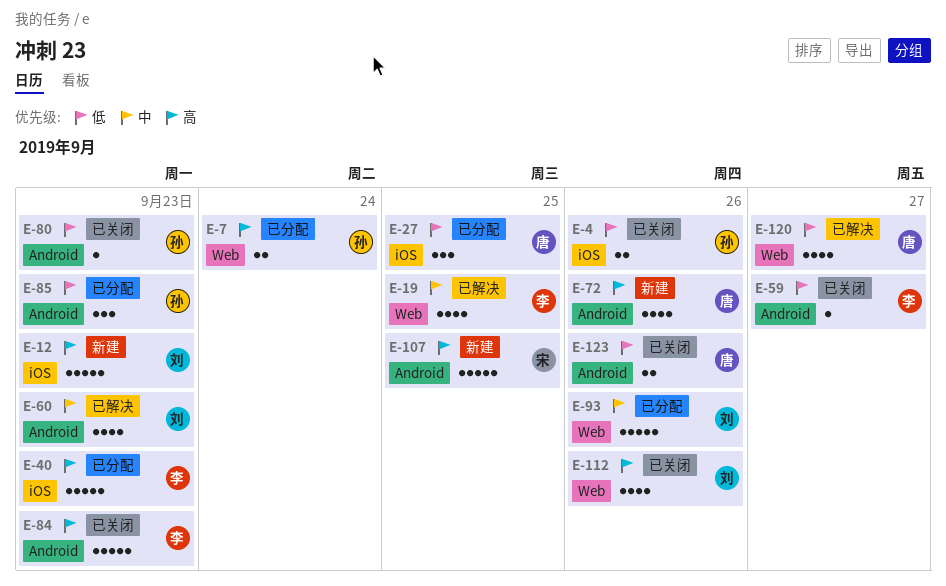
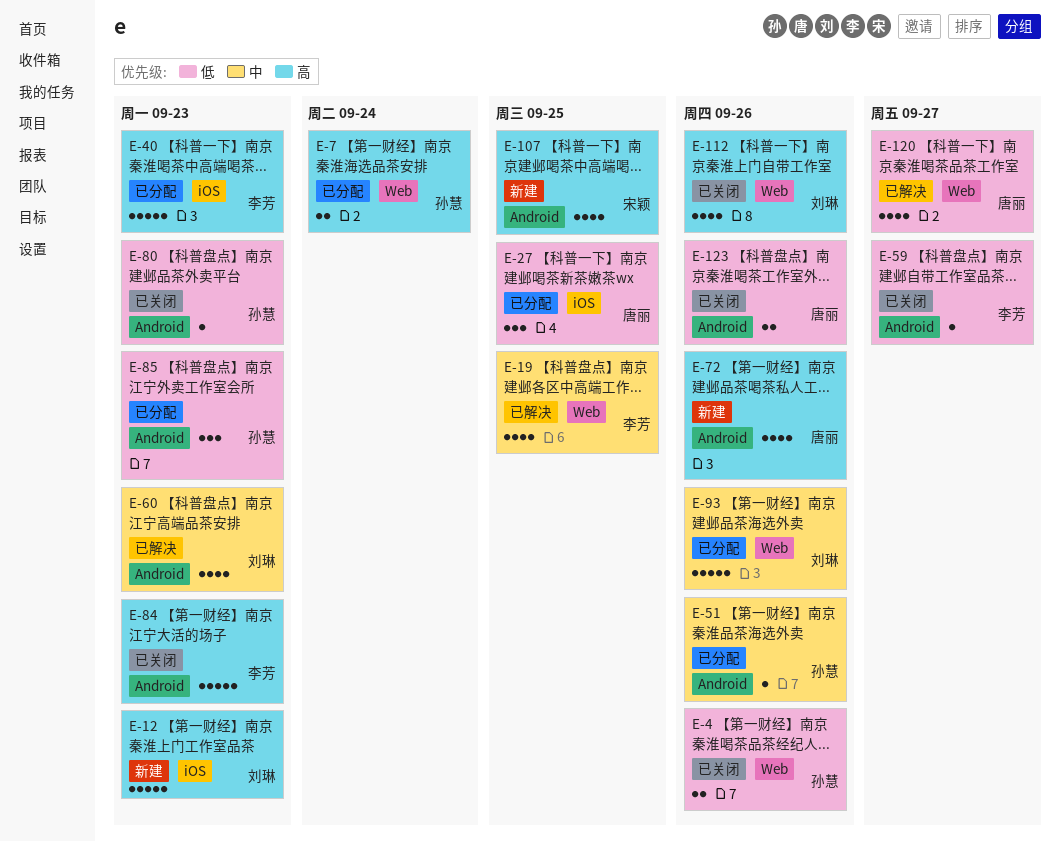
E-4, label: iOS -> Web
E-51: none -> present
E-107, estimate: 5 -> 4

